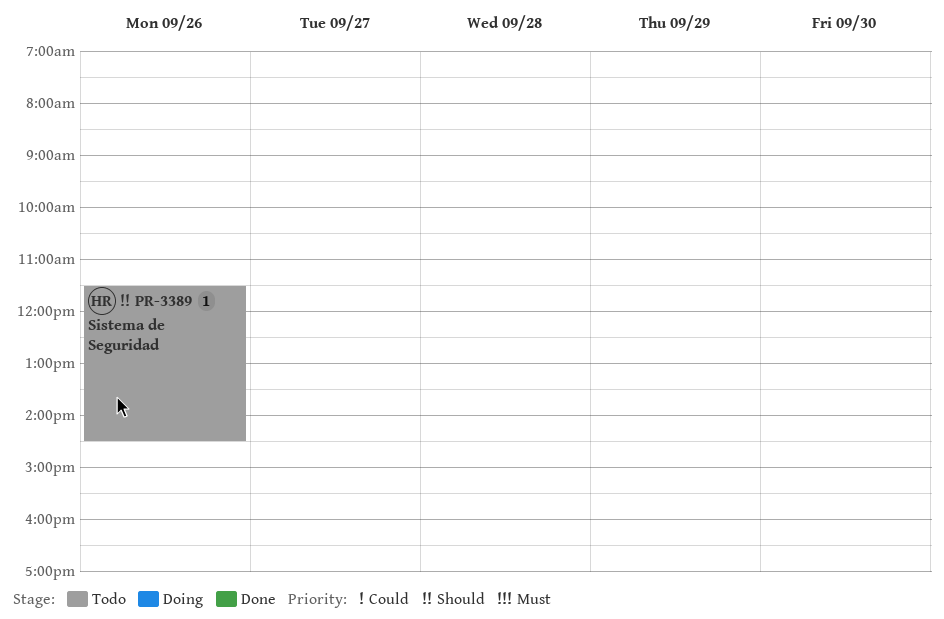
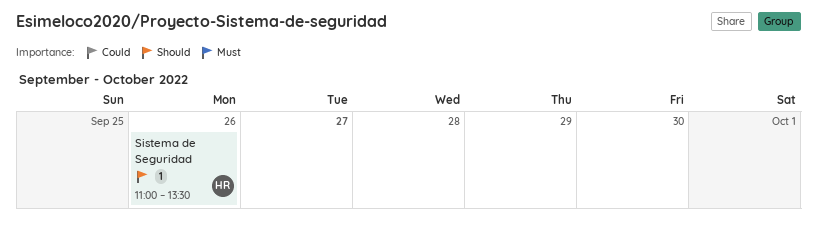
Sistema de Seguridad, begins: 11:30 -> 11:00
Sistema de Seguridad, ends: 14:30 -> 13:30

